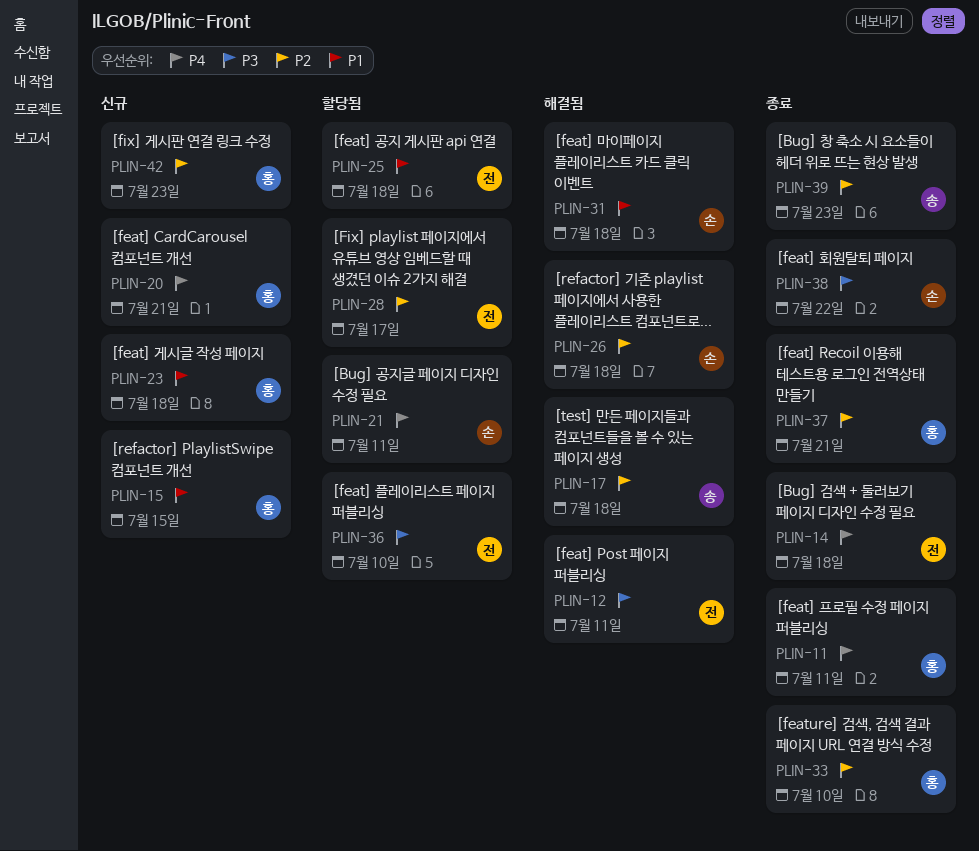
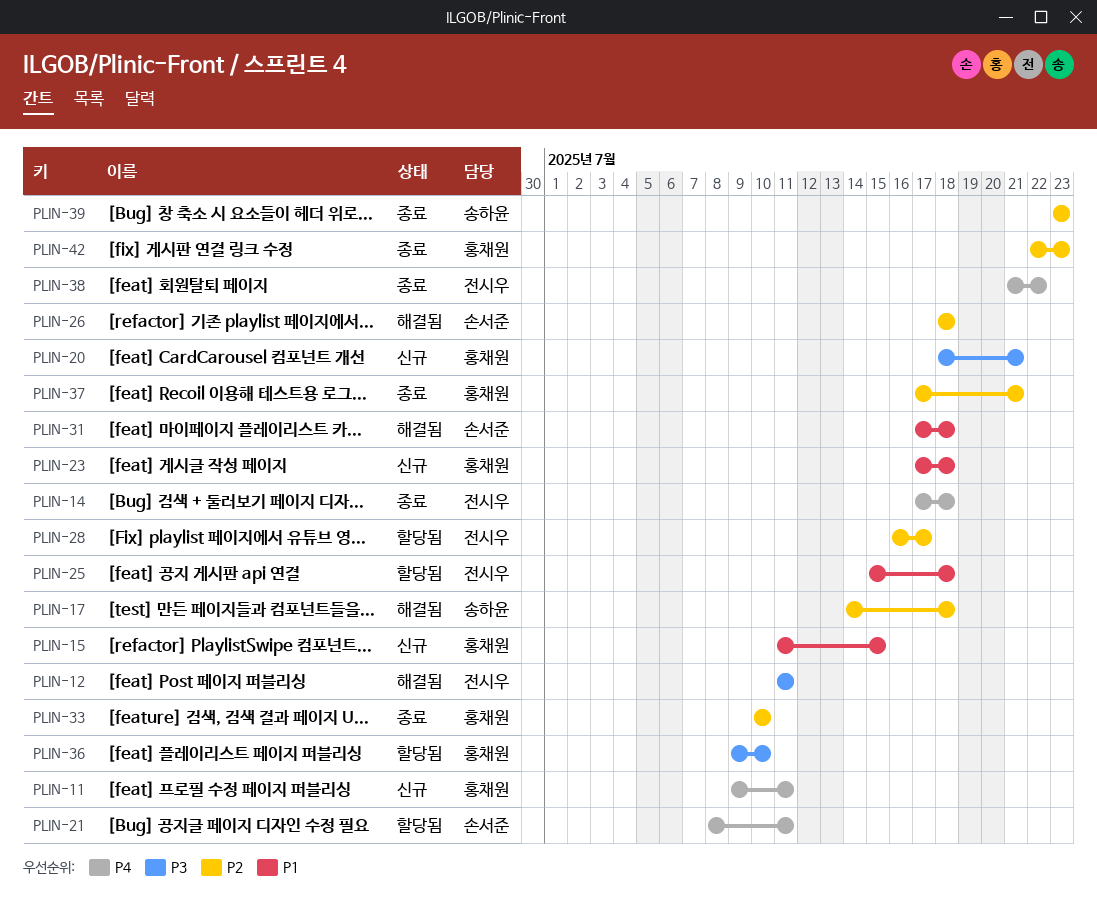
PLIN-11, status: 종료 -> 신규
PLIN-20, priority: P4 -> P3
PLIN-36, owner: 전시우 -> 홍채원
PLIN-38, owner: 손서준 -> 전시우
PLIN-38, priority: P3 -> P4
PLIN-42, status: 신규 -> 종료

